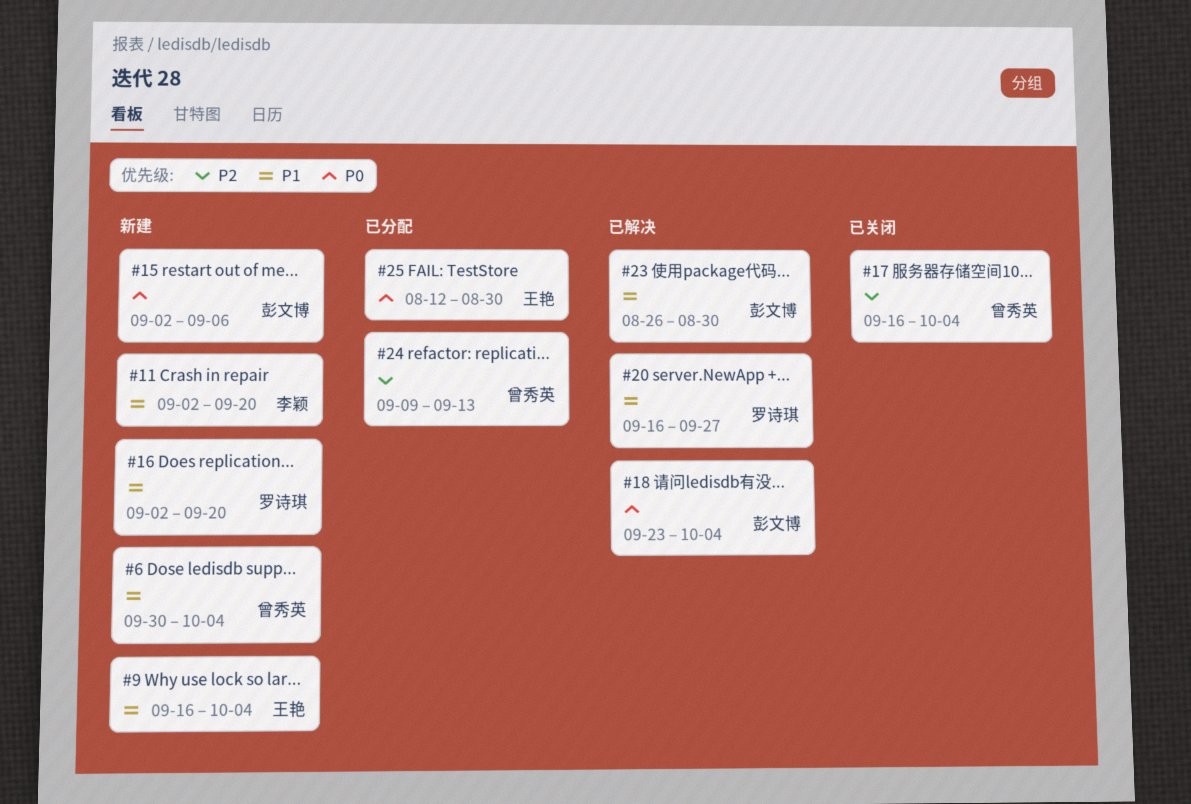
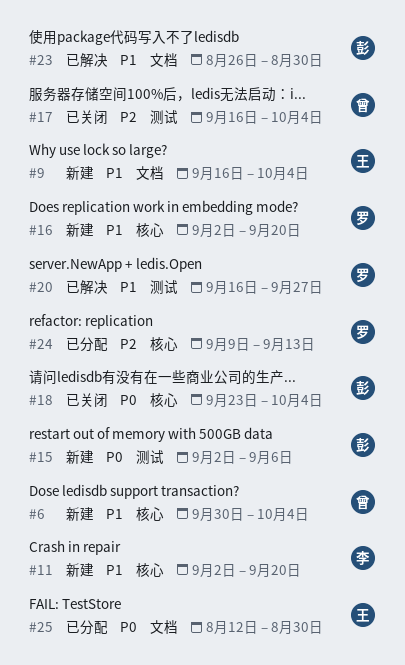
#18, status: 已解决 -> 已关闭
#24, owner: 曾秀英 -> 罗诗琪

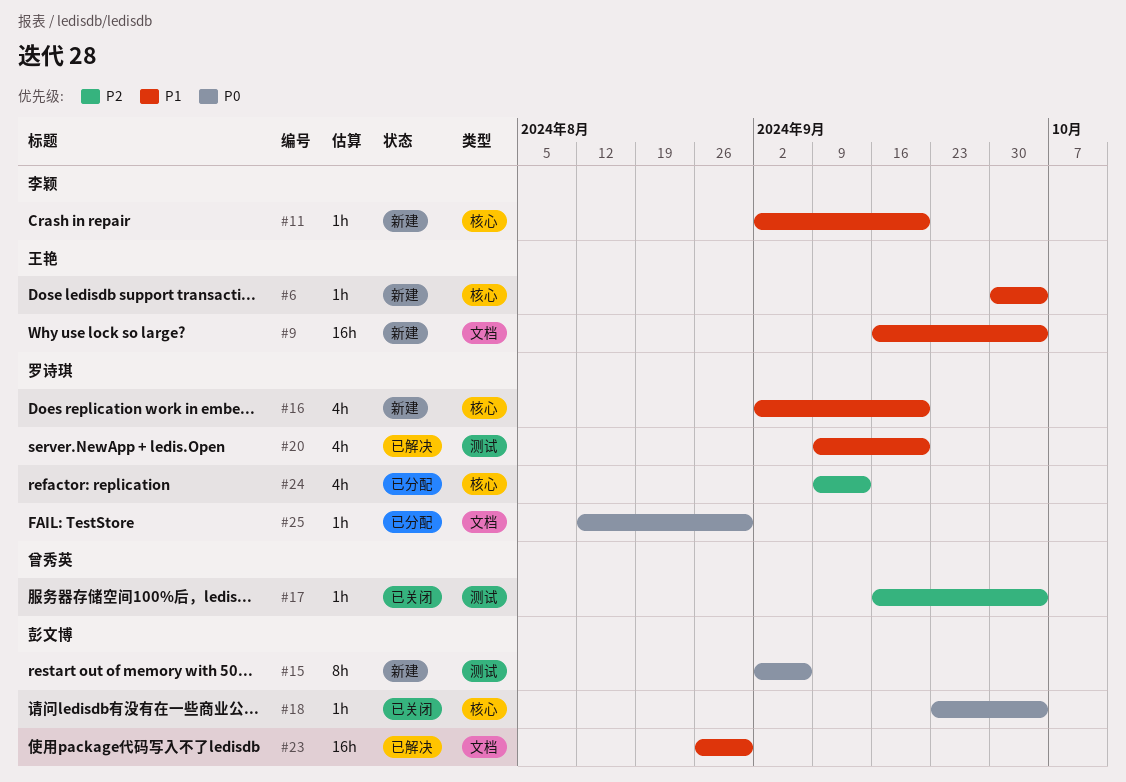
#6, owner: 曾秀英 -> 王艳
#20, start: Sep 16 -> Sep 9
#20, due: Sep 27 -> Sep 20
#25, owner: 王艳 -> 罗诗琪

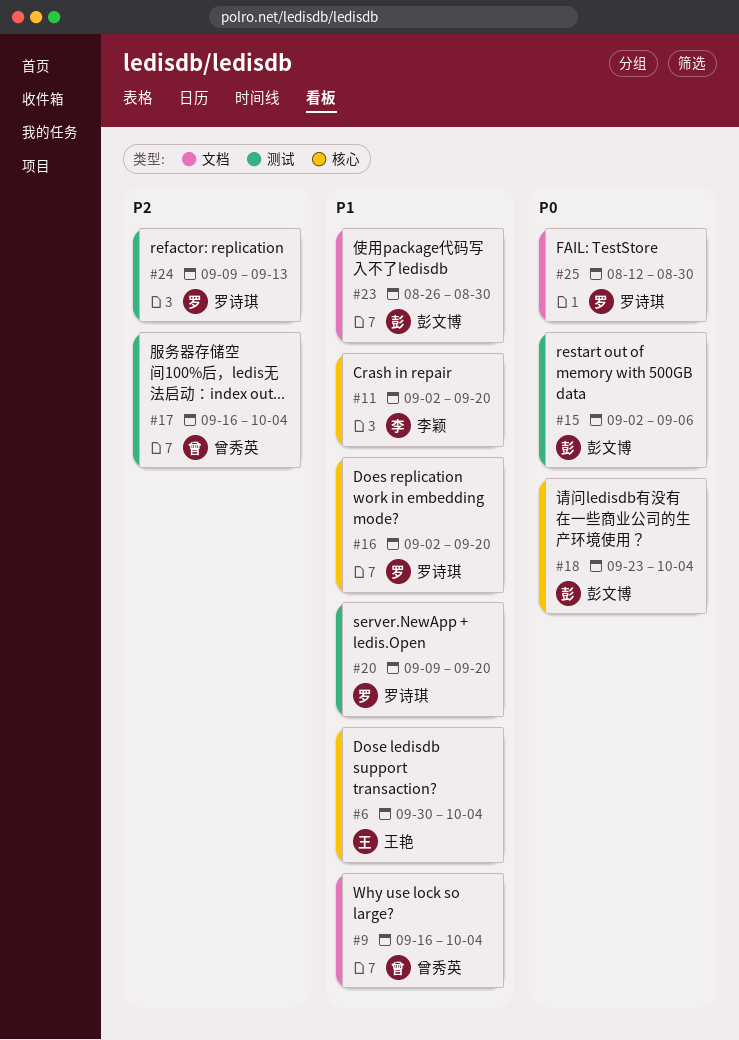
#9, owner: 王艳 -> 曾秀英
#24, label: 核心 -> 测试

